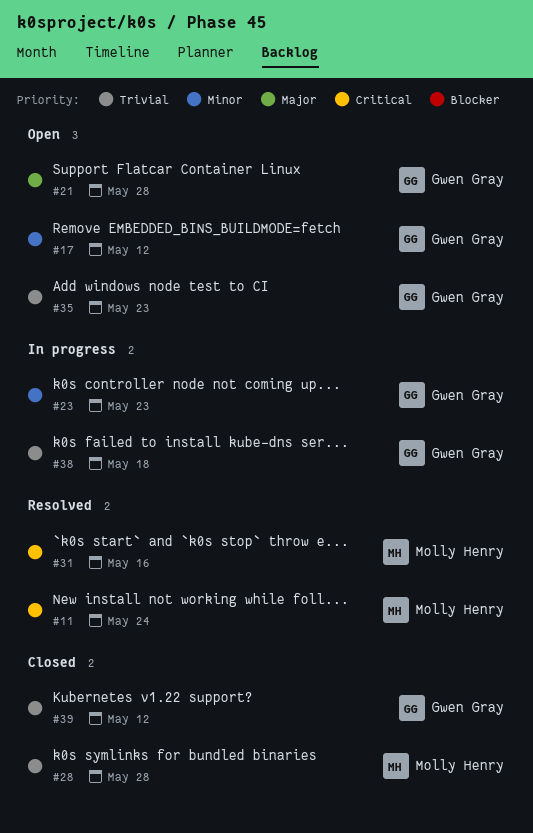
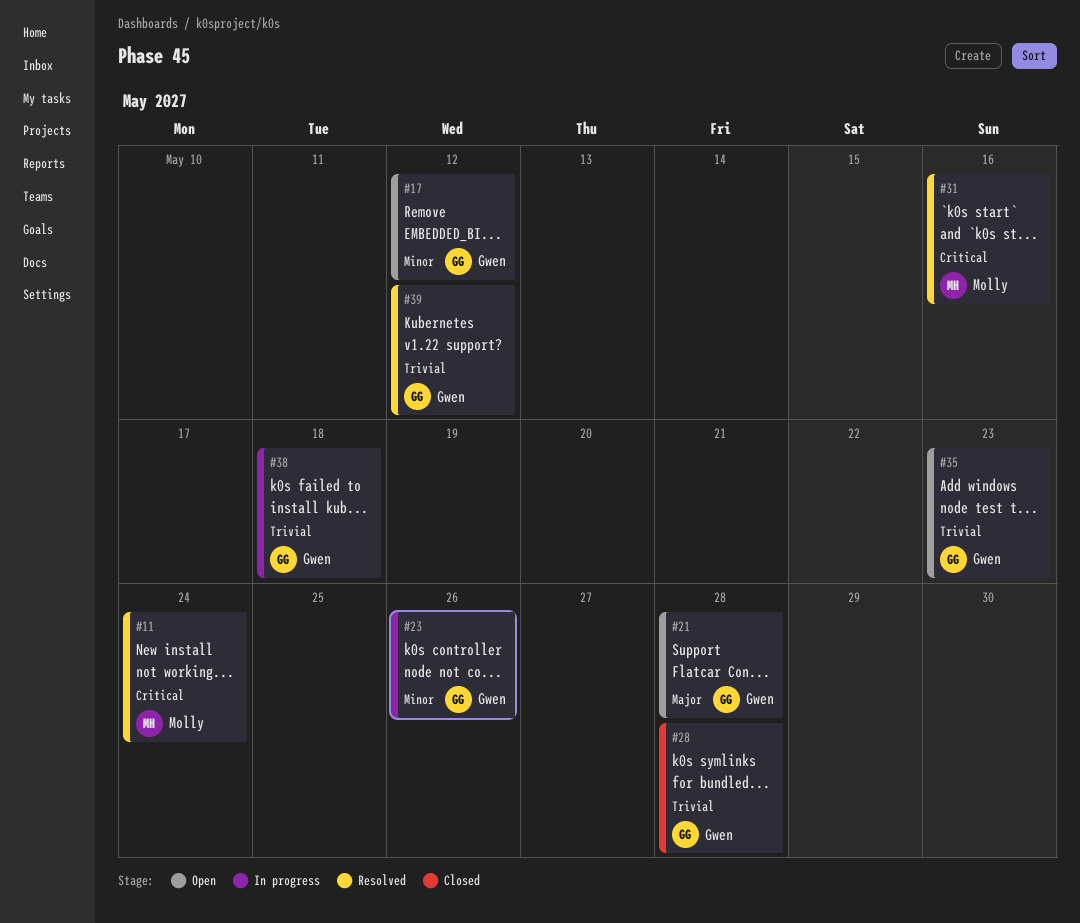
#23, due: May 23 -> May 26
#28, owner: Molly Henry -> Gwen Gray
#39, status: Closed -> Resolved

